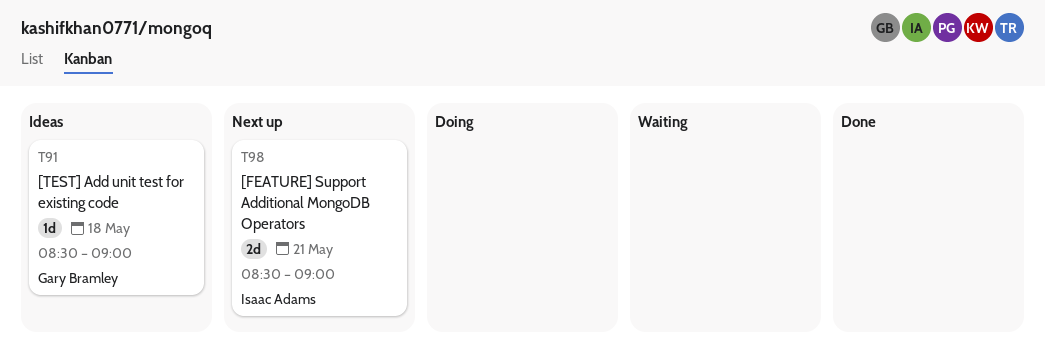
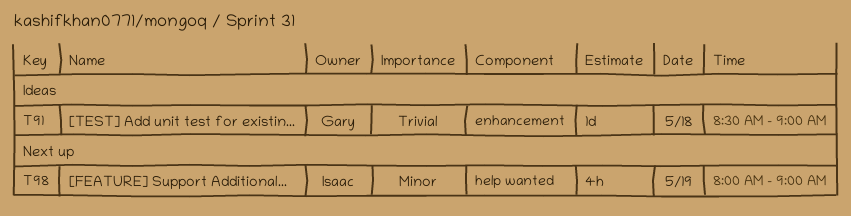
T98, estimate: 2d -> 4h
T98, day: May 21 -> May 19
T98, begins: 08:30 -> 08:00

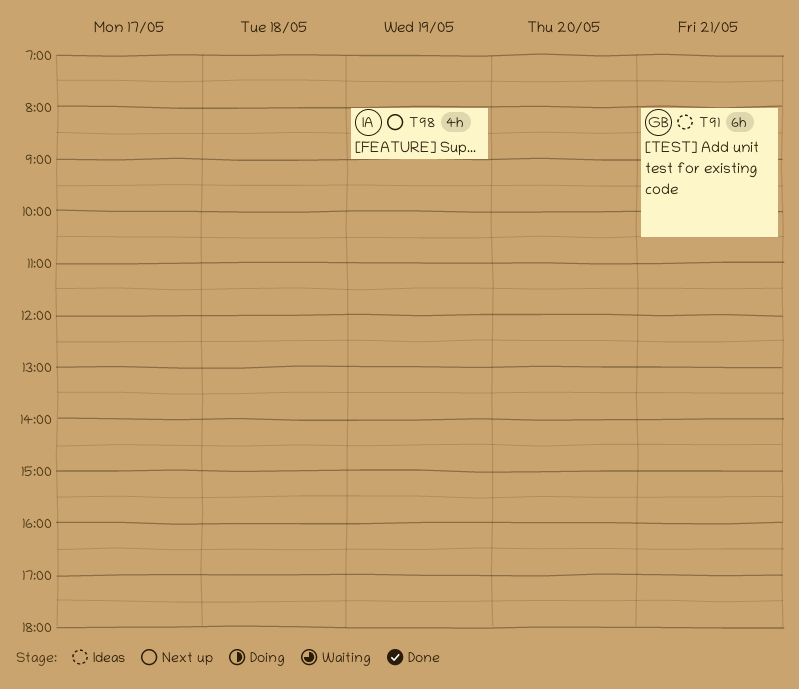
T91, estimate: 1d -> 6h
T91, day: May 18 -> May 21
T91, begins: 08:30 -> 08:00
T91, ends: 09:00 -> 10:30

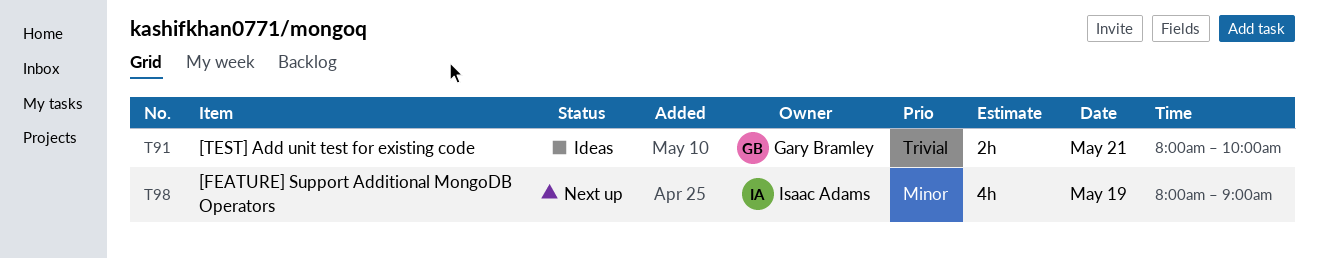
T91, estimate: 6h -> 2h
T91, ends: 10:30 -> 10:00

